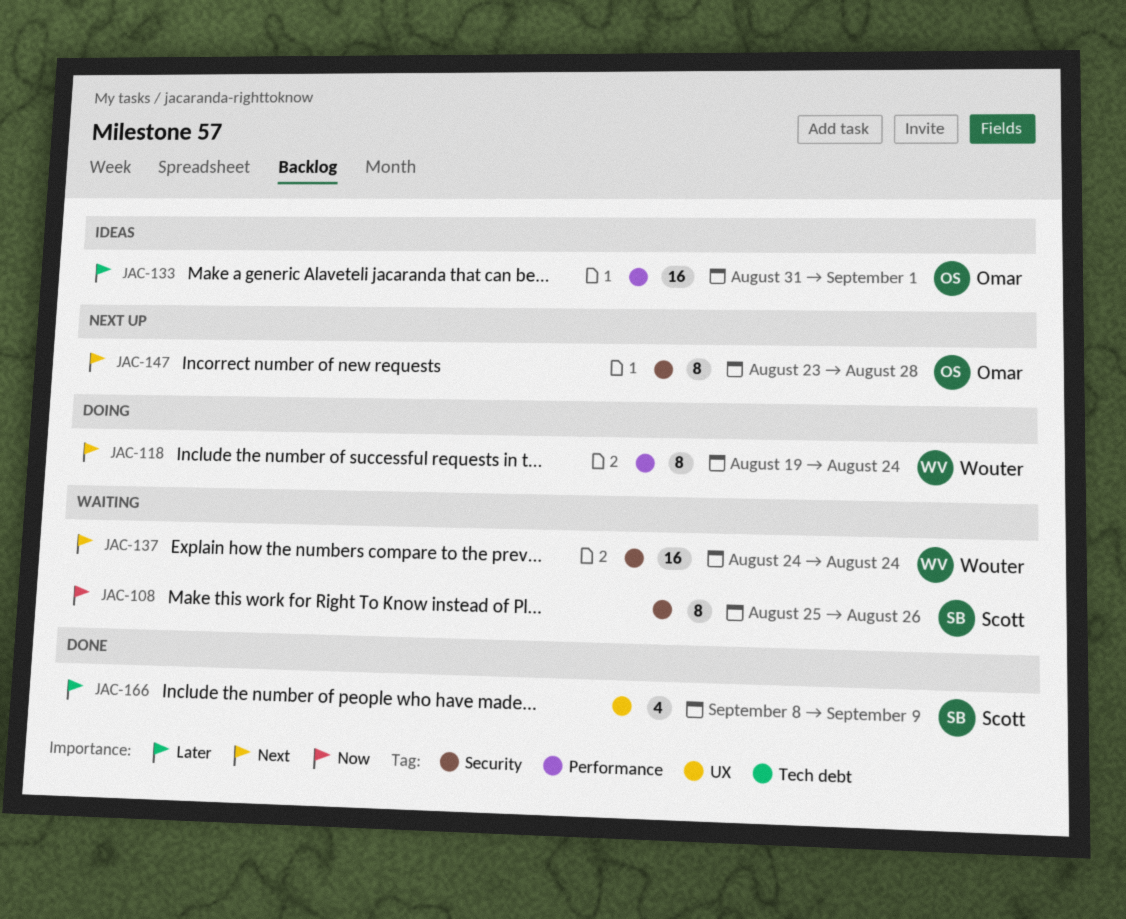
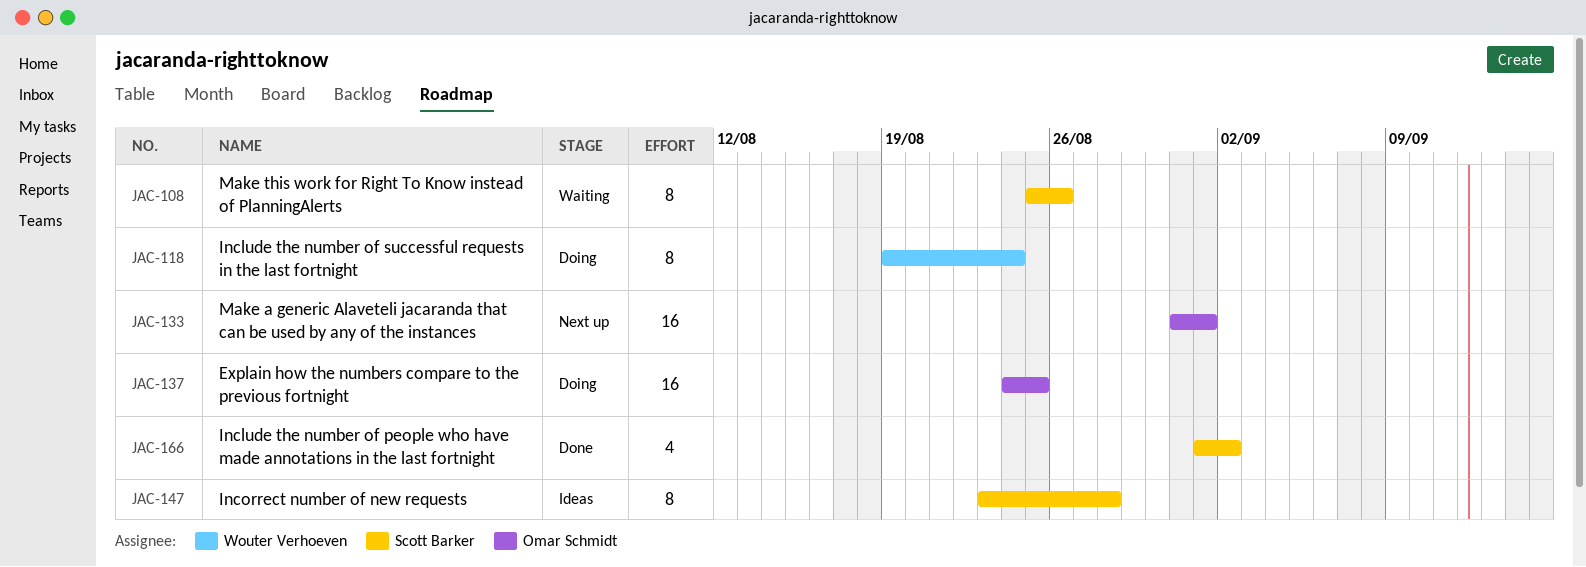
JAC-133, status: Ideas -> Next up
JAC-137, status: Waiting -> Doing
JAC-137, owner: Wouter Verhoeven -> Omar Schmidt
JAC-137, due: Aug 24 -> Aug 25
JAC-147, status: Next up -> Ideas
JAC-147, owner: Omar Schmidt -> Scott Barker
JAC-166, start: Sep 8 -> Sep 1
JAC-166, due: Sep 9 -> Sep 2

